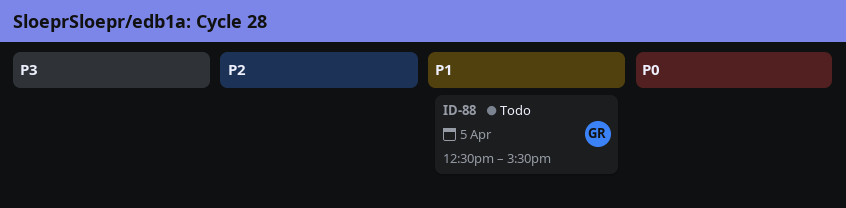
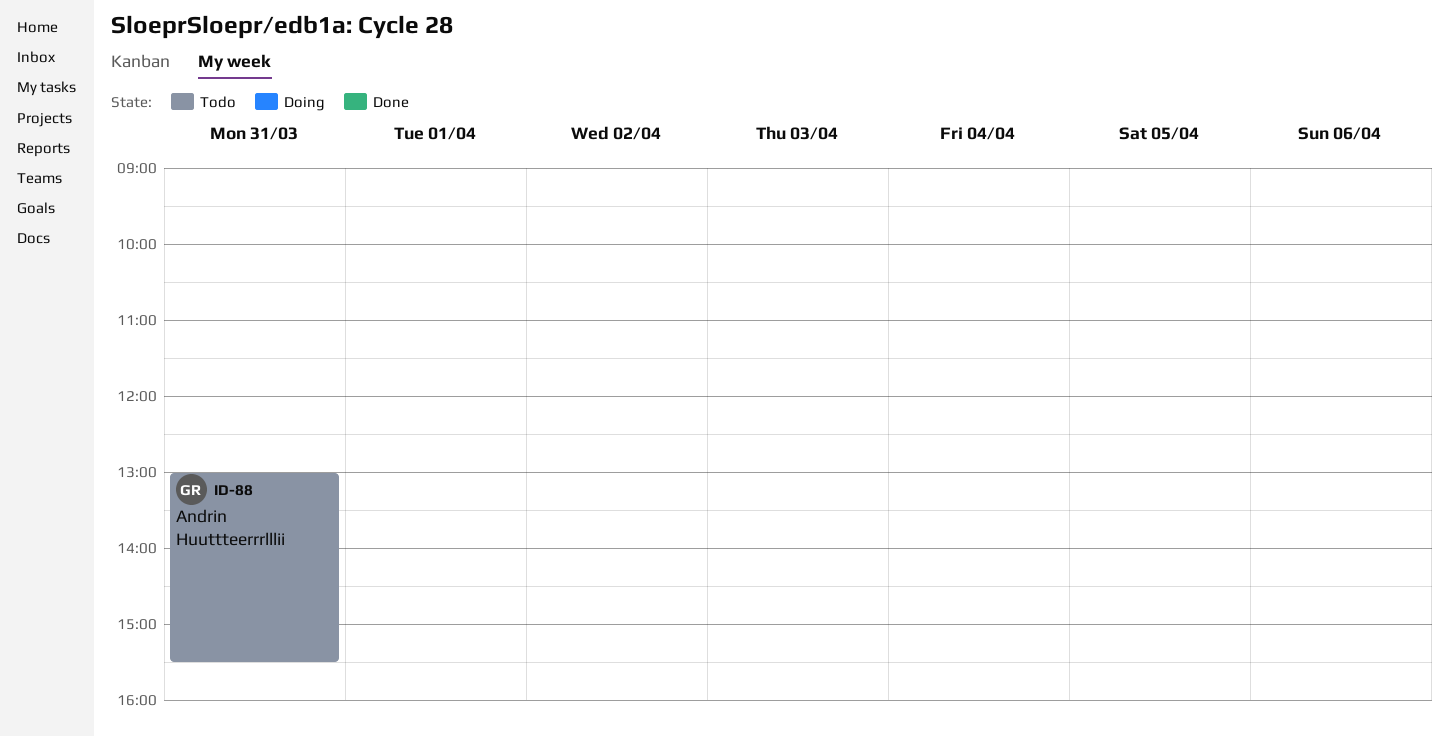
ID-88, day: Apr 5 -> Mar 31
ID-88, begins: 12:30 -> 13:00

